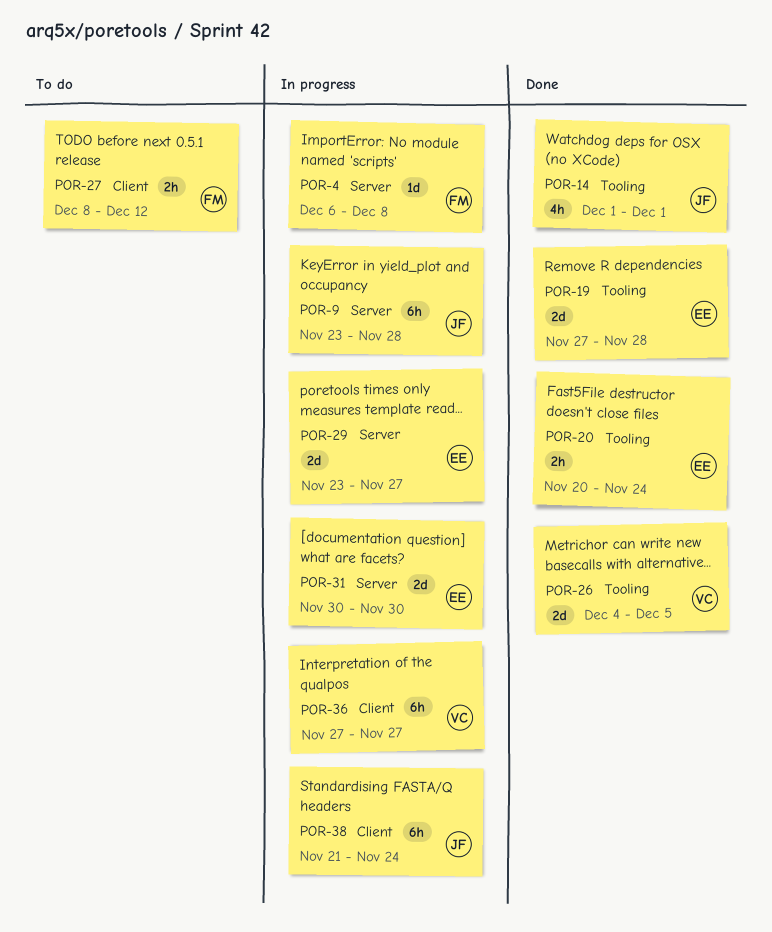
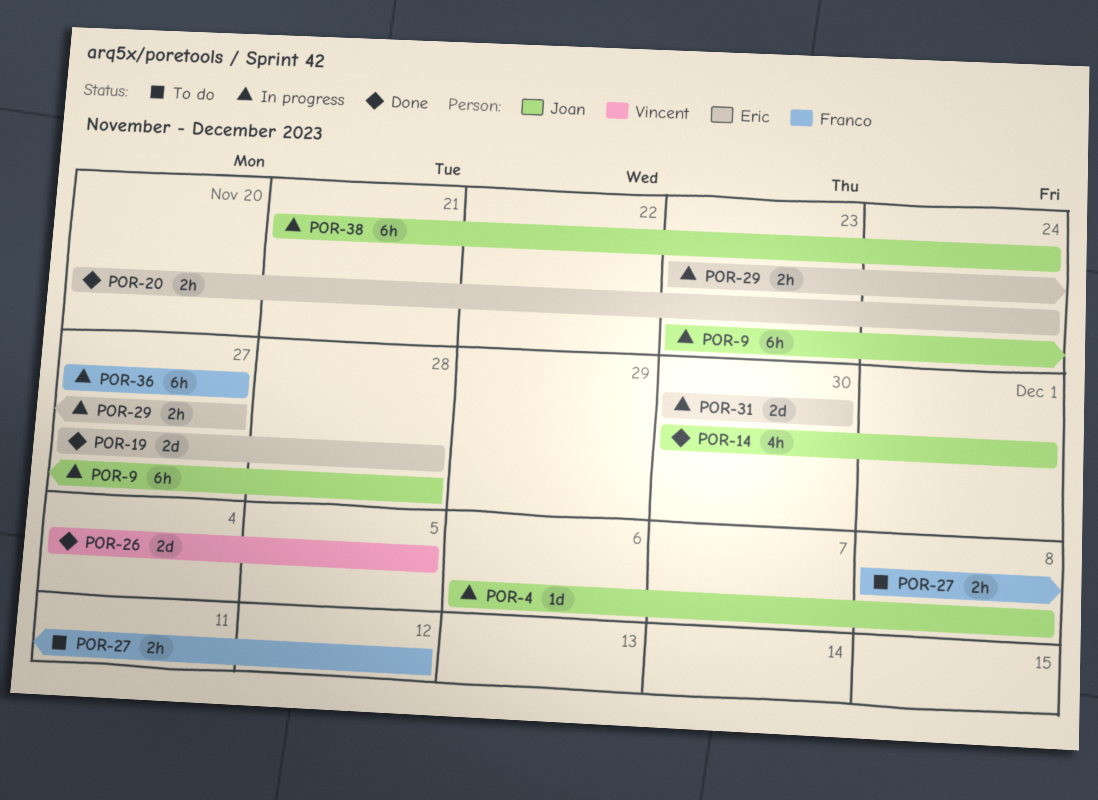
POR-4, owner: Franco -> Joan
POR-14, start: Dec 1 -> Nov 30
POR-29, estimate: 2d -> 2h
POR-36, owner: Vincent -> Franco

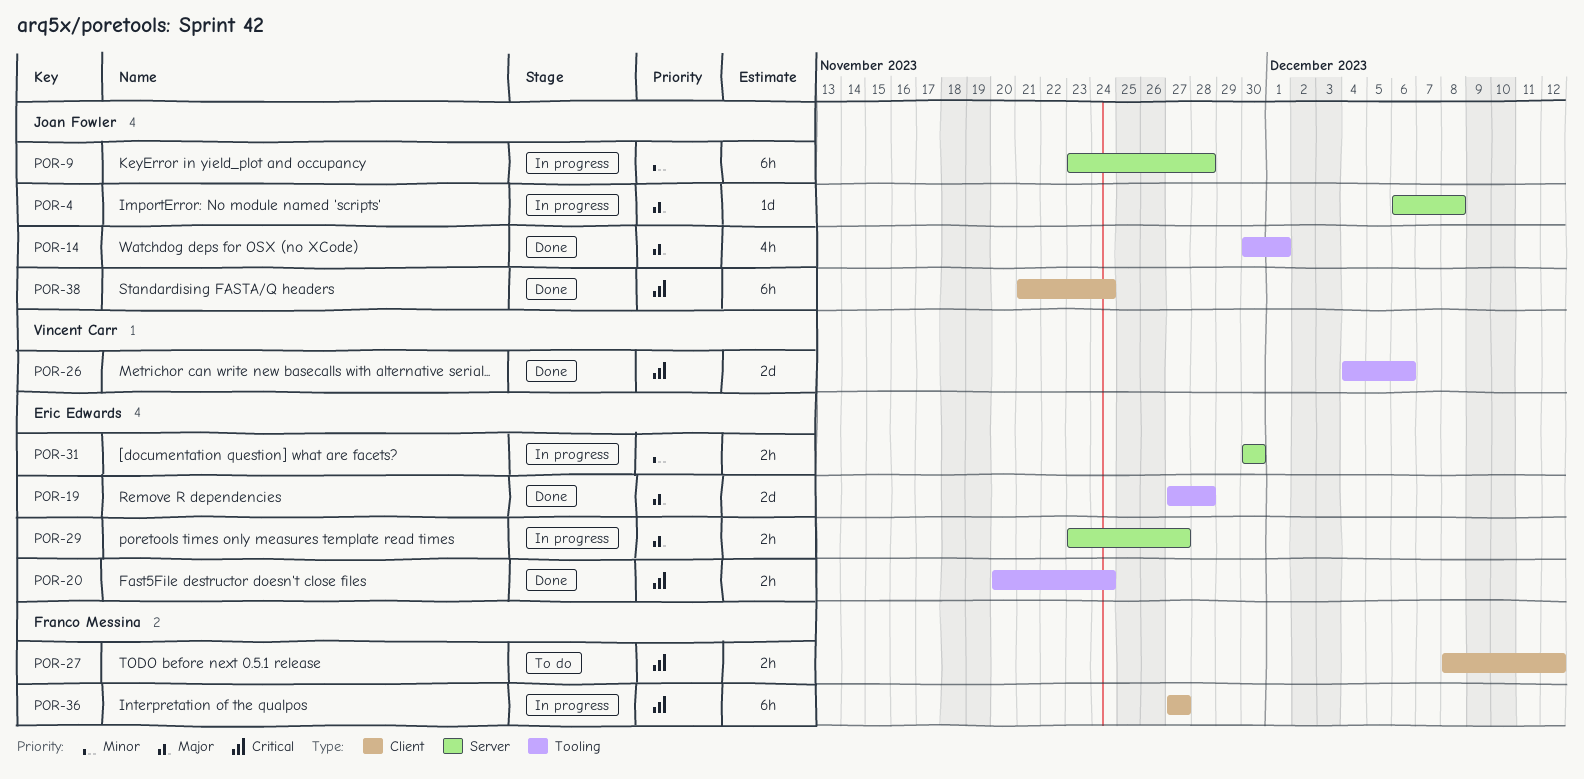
POR-26, due: Dec 5 -> Dec 6
POR-31, estimate: 2d -> 2h
POR-38, status: In progress -> Done

